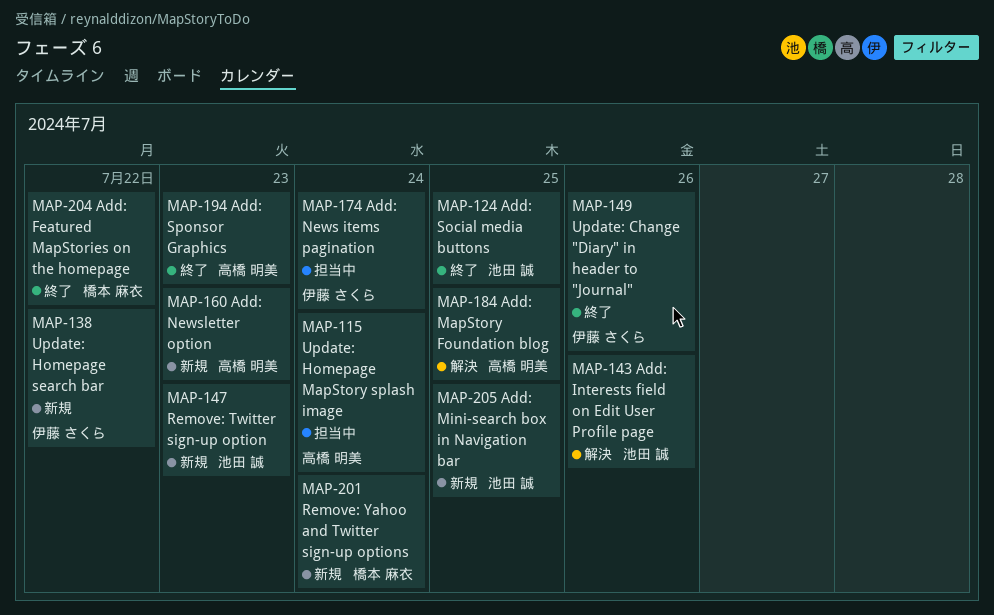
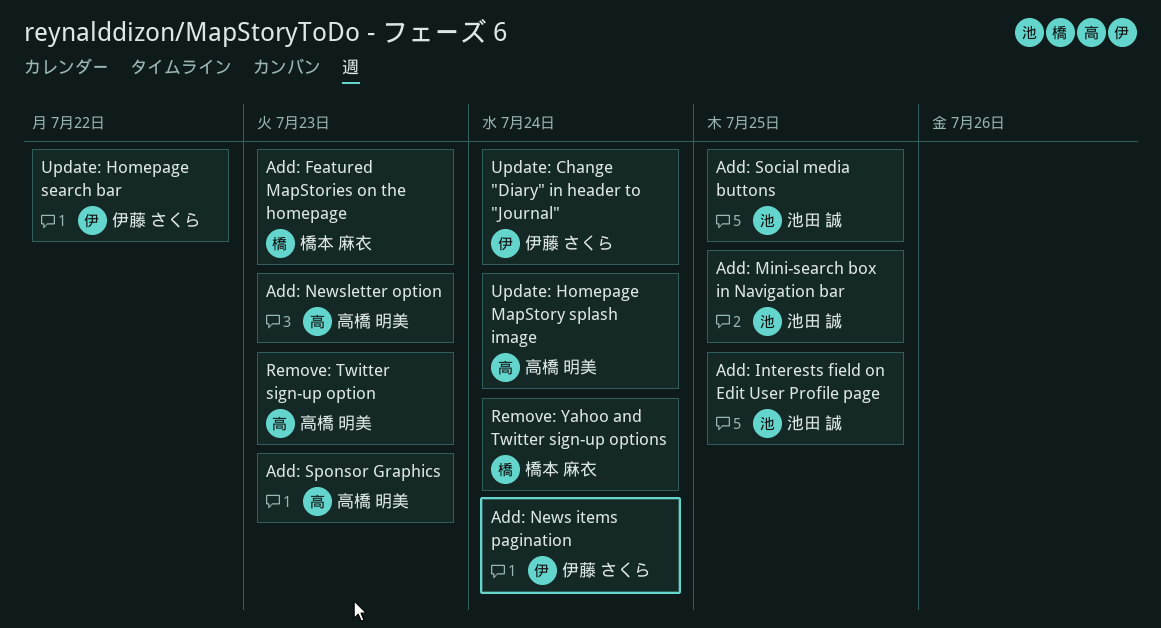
Add: Featured MapStories on the homepage, due: Jul 22 -> Jul 23
Add: Interests field on Edit User Profile page, due: Jul 26 -> Jul 25
Add: MapStory Foundation blog: present -> none
Remove: Twitter sign-up option, owner: 池田 誠 -> 高橋 明美
Update: Change "Diary" in header to "Journal", due: Jul 26 -> Jul 24

